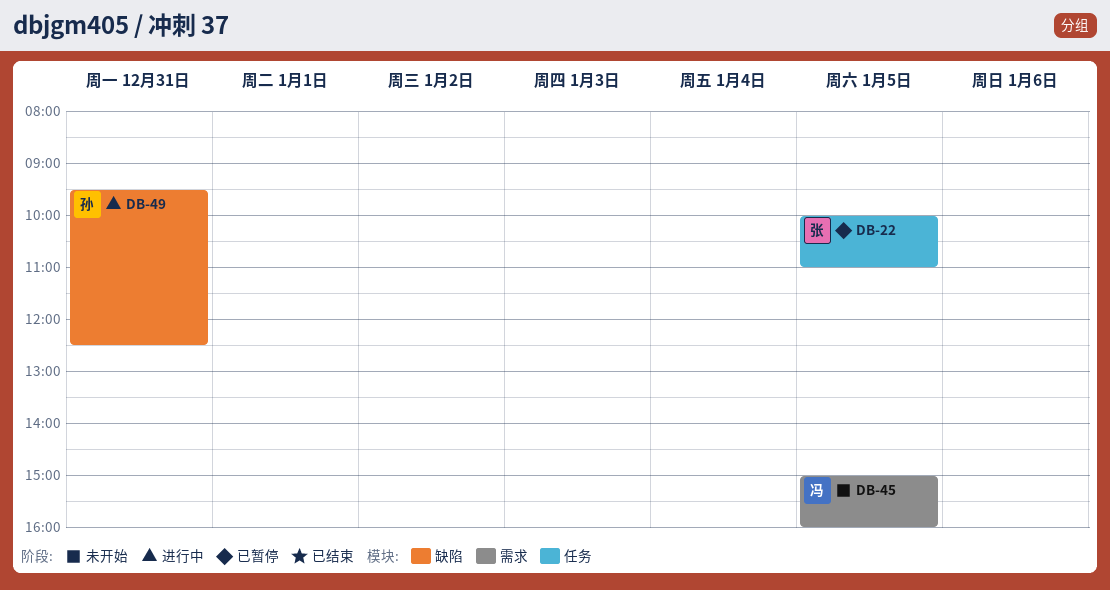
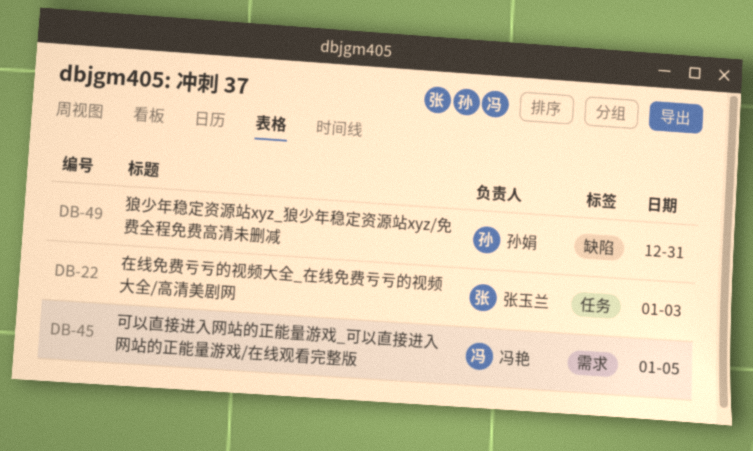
DB-22, day: Jan 5 -> Jan 3

